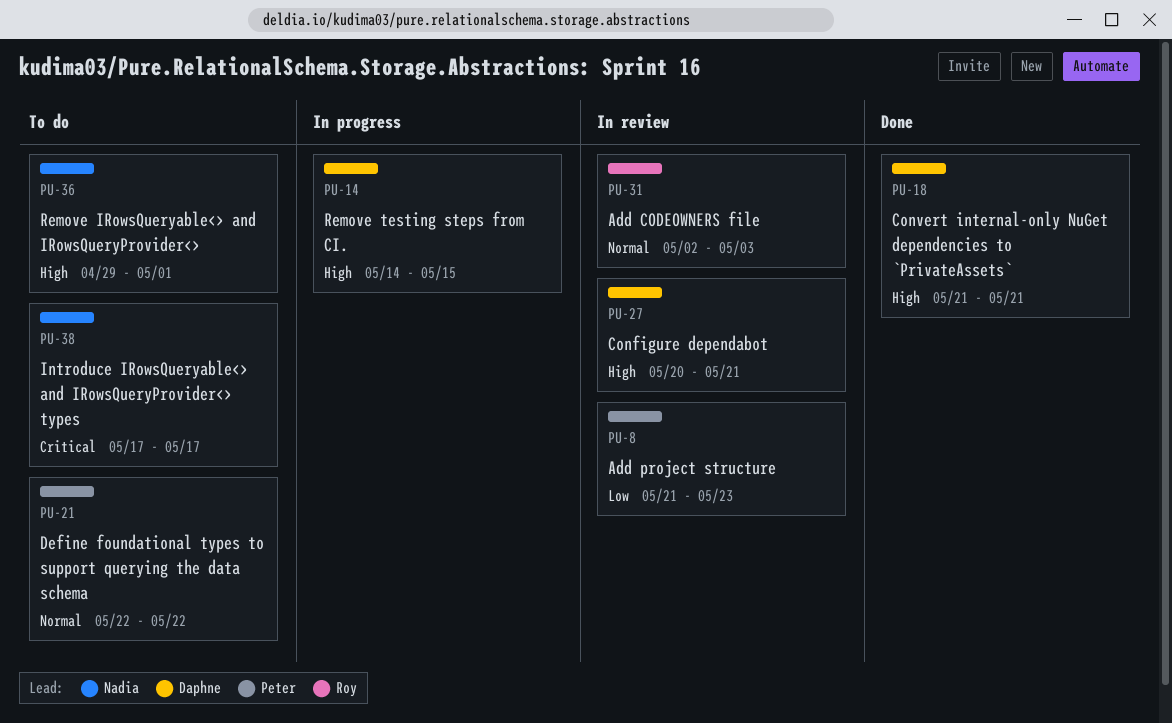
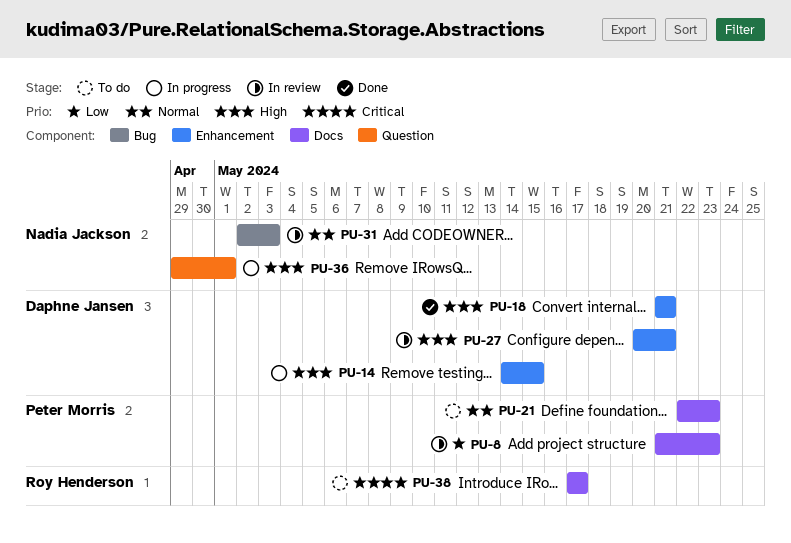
PU-21, due: May 22 -> May 23
PU-31, owner: Roy Henderson -> Nadia Jackson
PU-36, status: To do -> In progress
PU-38, owner: Nadia Jackson -> Roy Henderson

